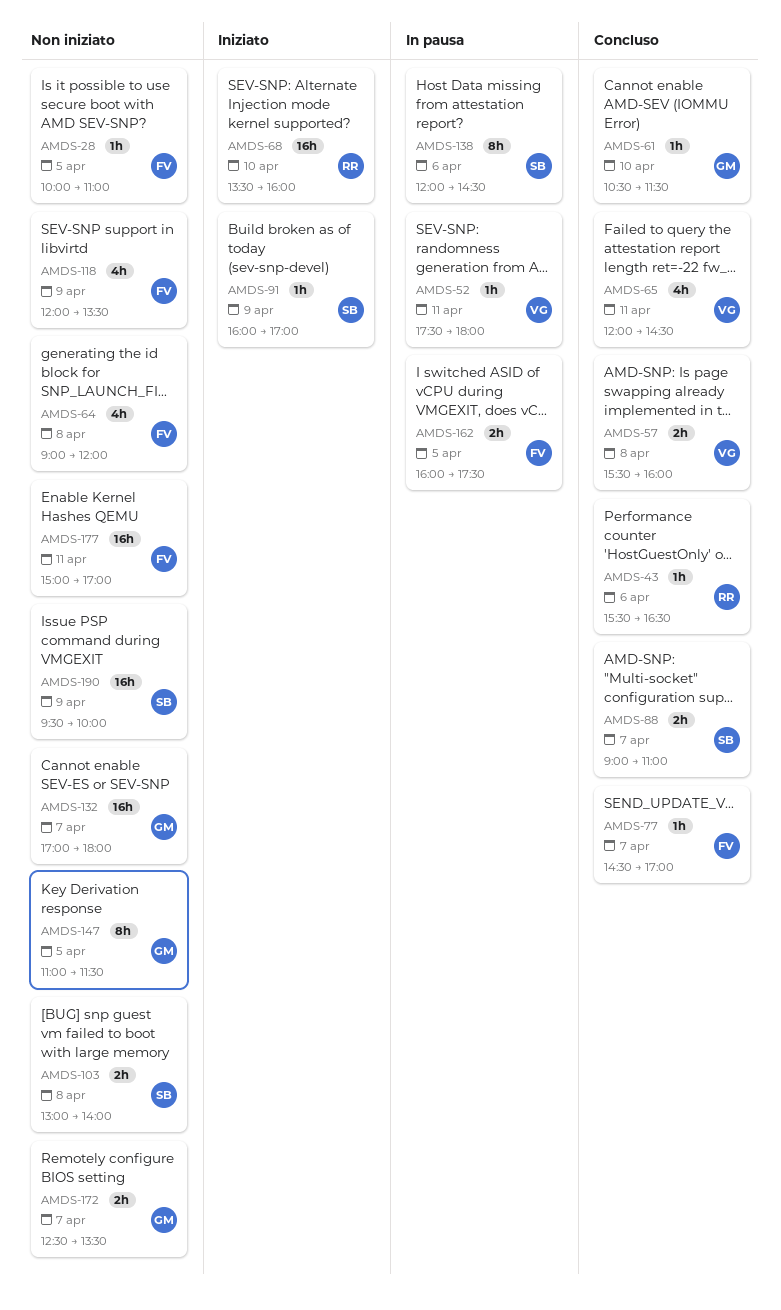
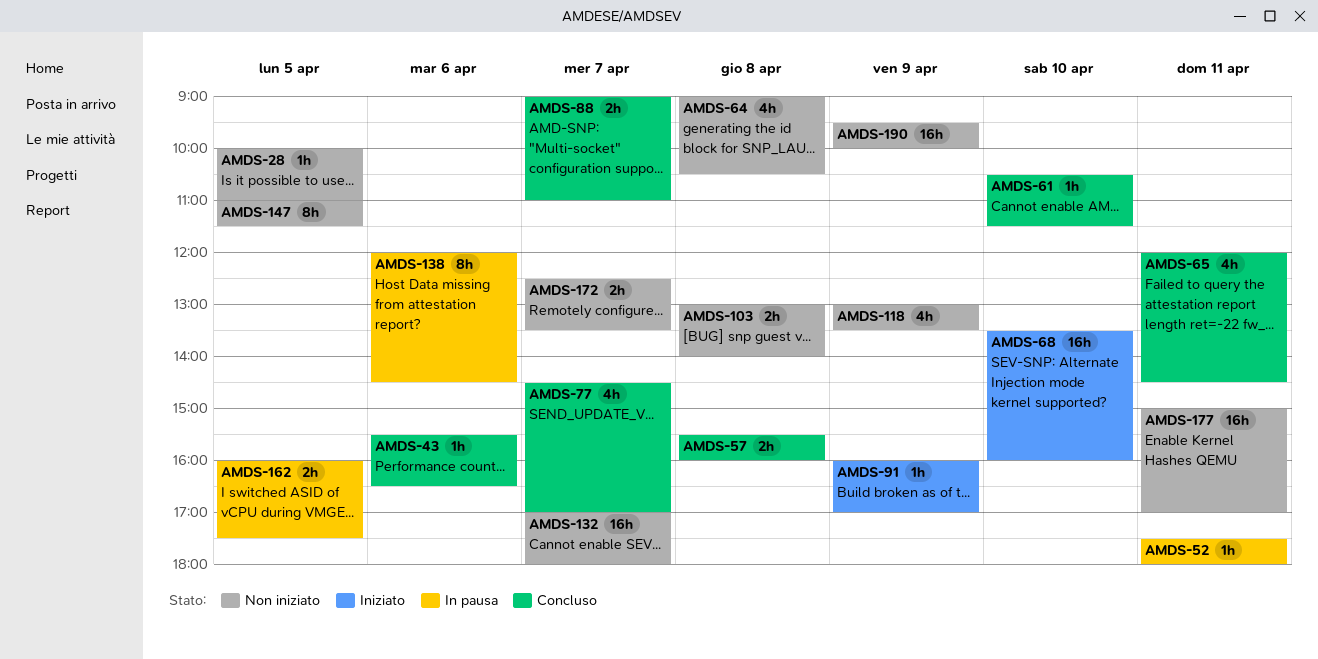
AMDS-64, ends: 12:00 -> 10:30
AMDS-77, estimate: 1h -> 4h
AMDS-118, begins: 12:00 -> 13:00

